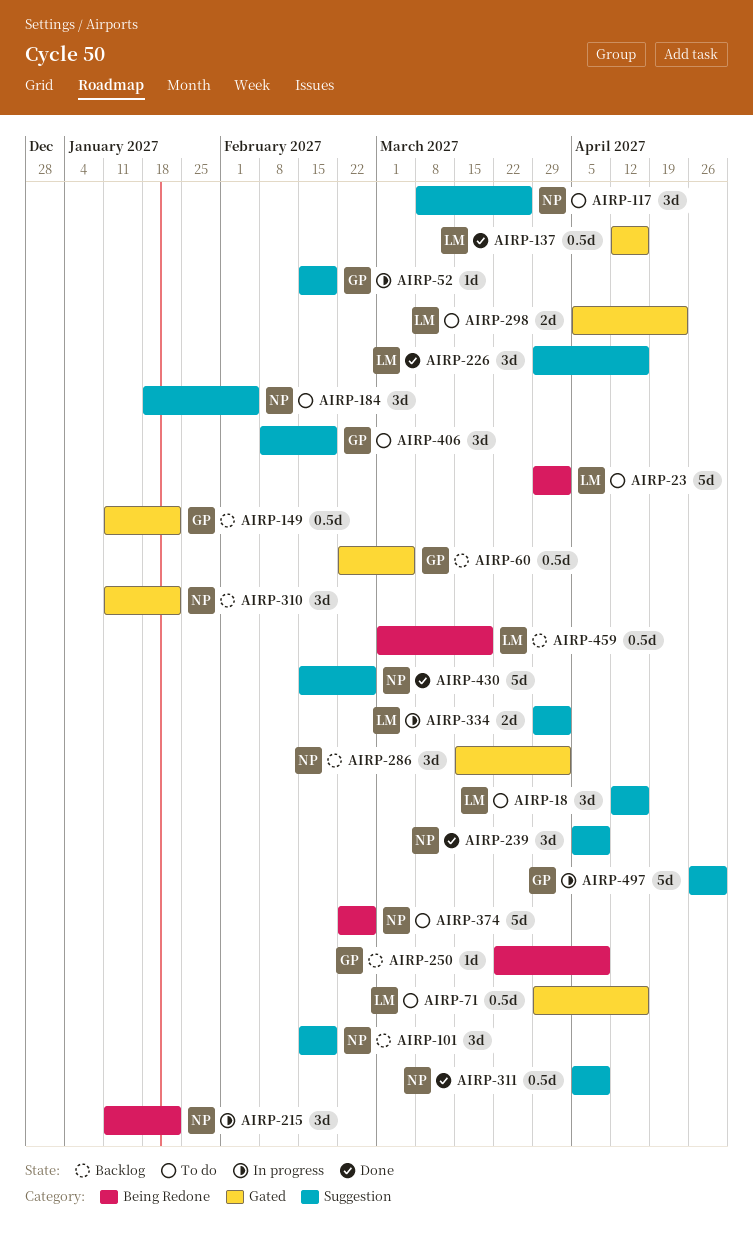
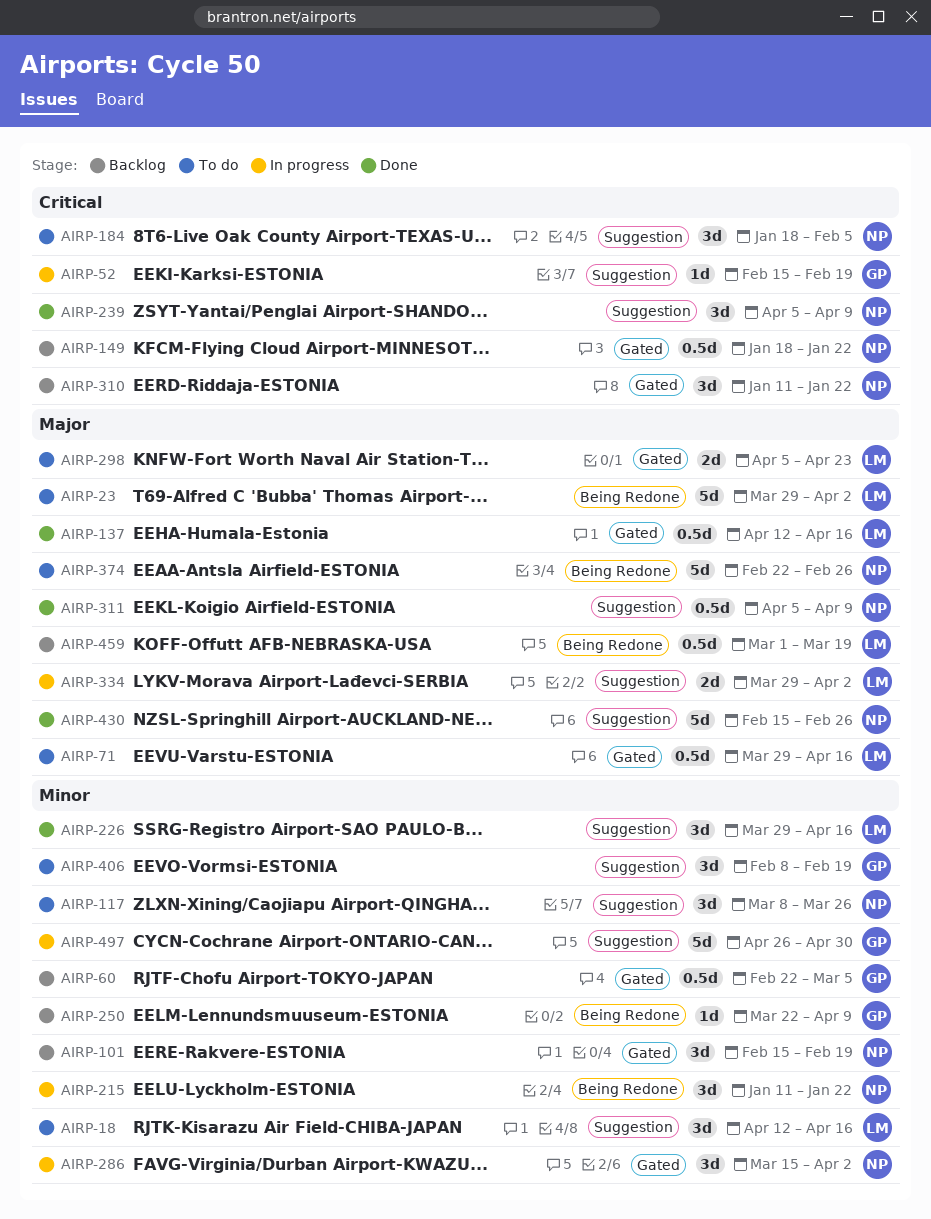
AIRP-101, label: Suggestion -> Gated
AIRP-149, owner: GP -> NP
AIRP-149, start: Jan 11 -> Jan 18
AIRP-286, status: Backlog -> In progress

